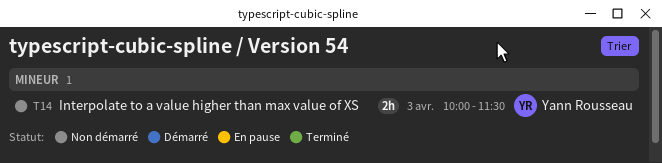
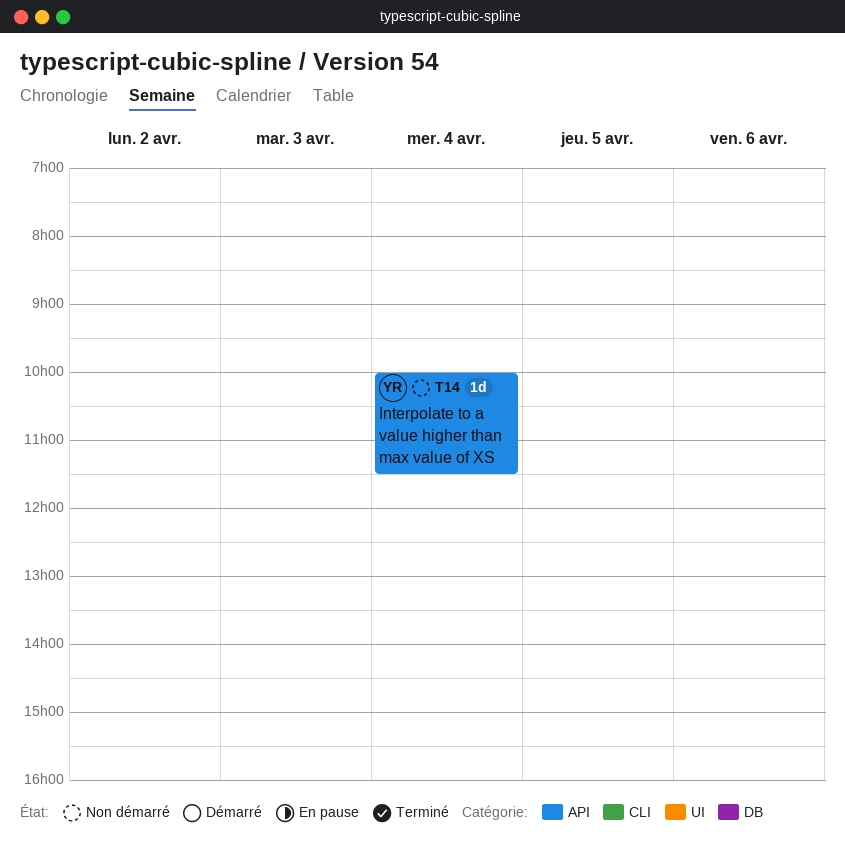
T14, estimate: 2h -> 1d
T14, day: Apr 3 -> Apr 4

